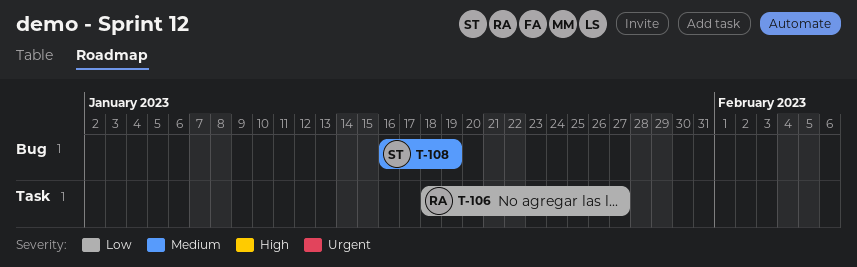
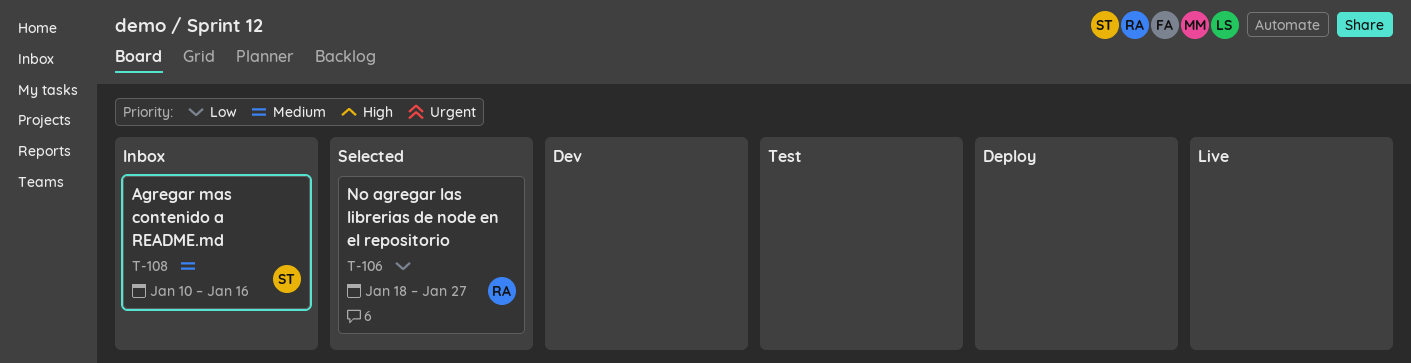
T-108, start: Jan 16 -> Jan 10
T-108, due: Jan 19 -> Jan 16

